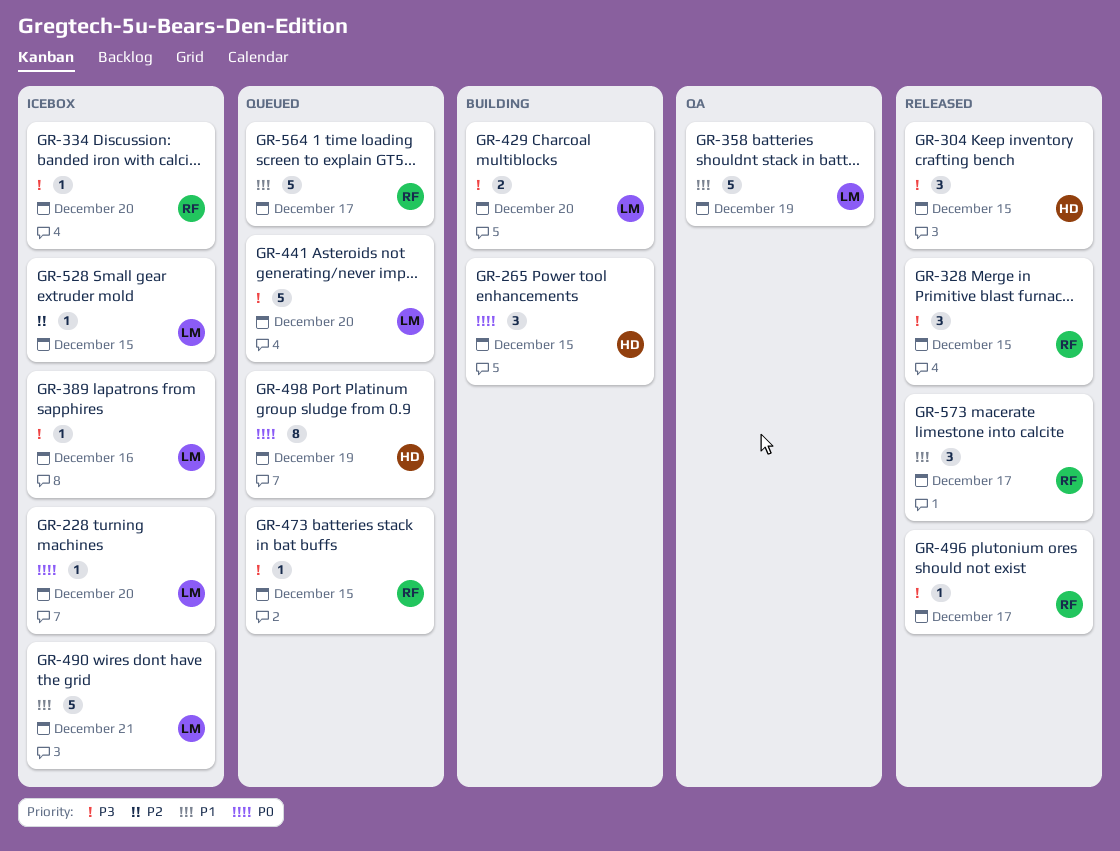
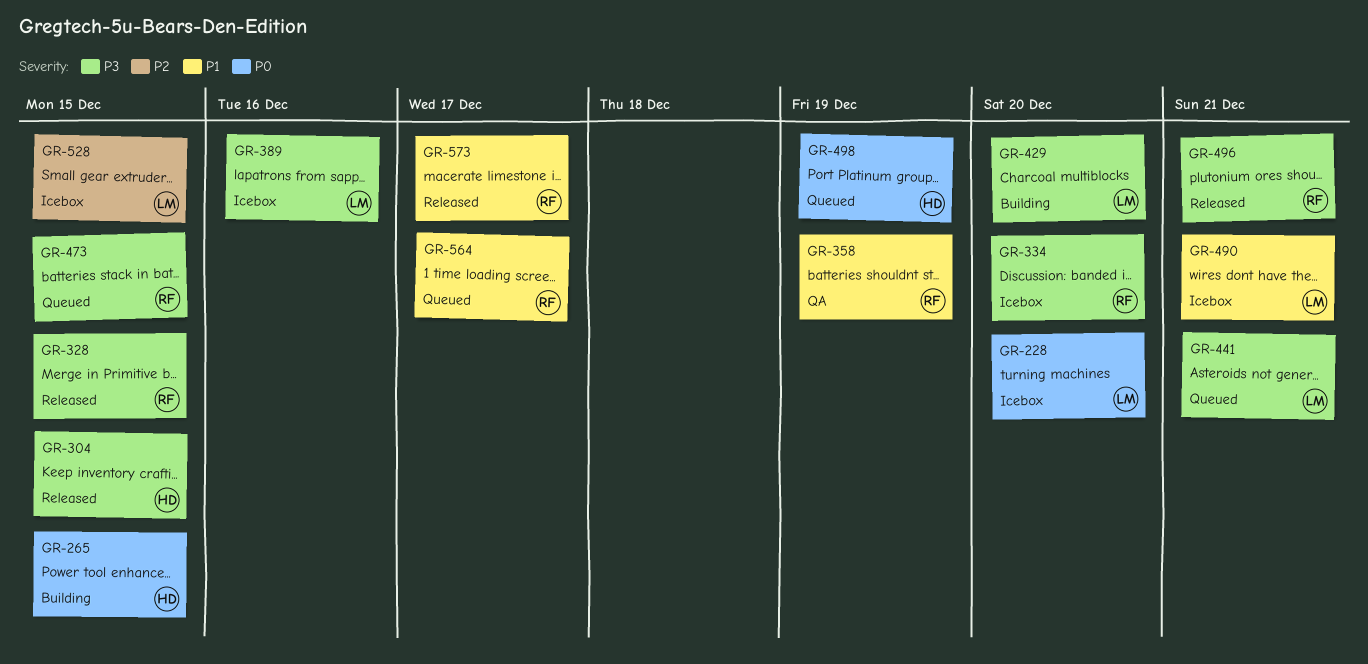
GR-358, owner: LM -> RF
GR-441, due: Dec 20 -> Dec 21
GR-496, due: Dec 17 -> Dec 21

